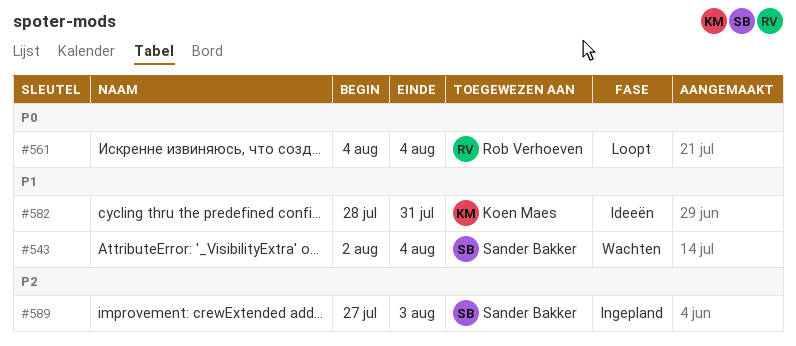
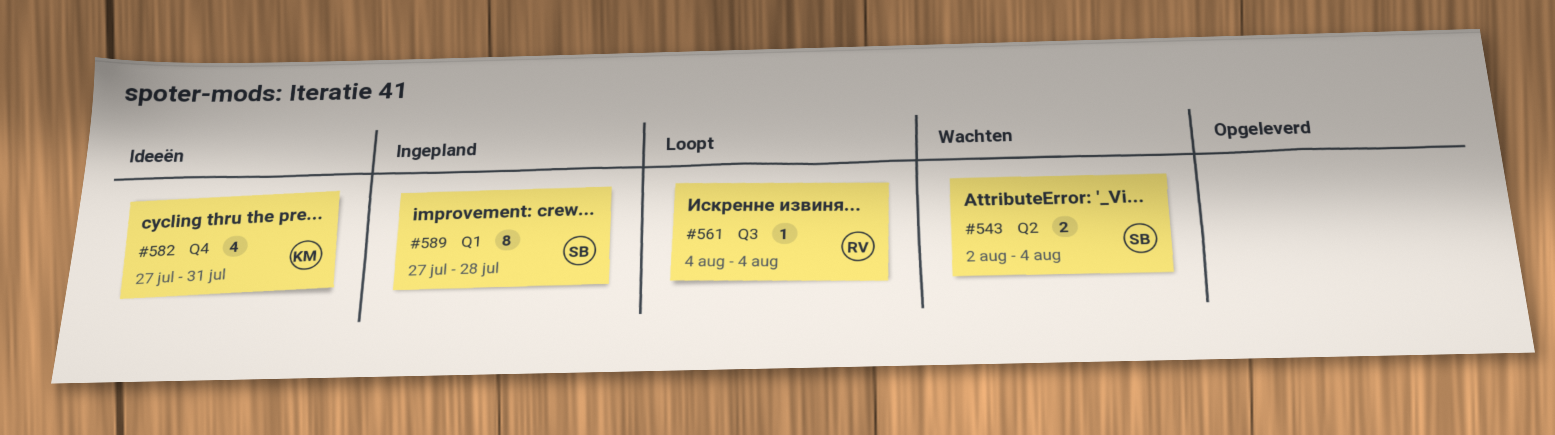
#582, start: Jul 28 -> Jul 27
#589, due: Aug 3 -> Jul 28

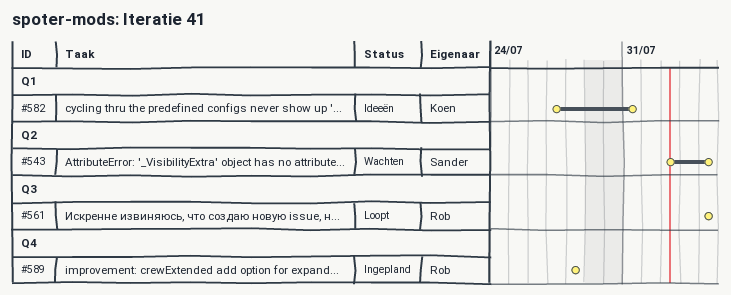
#582, label: Q4 -> Q1
#589, owner: Sander -> Rob
#589, label: Q1 -> Q4
#589, start: Jul 27 -> Jul 28

